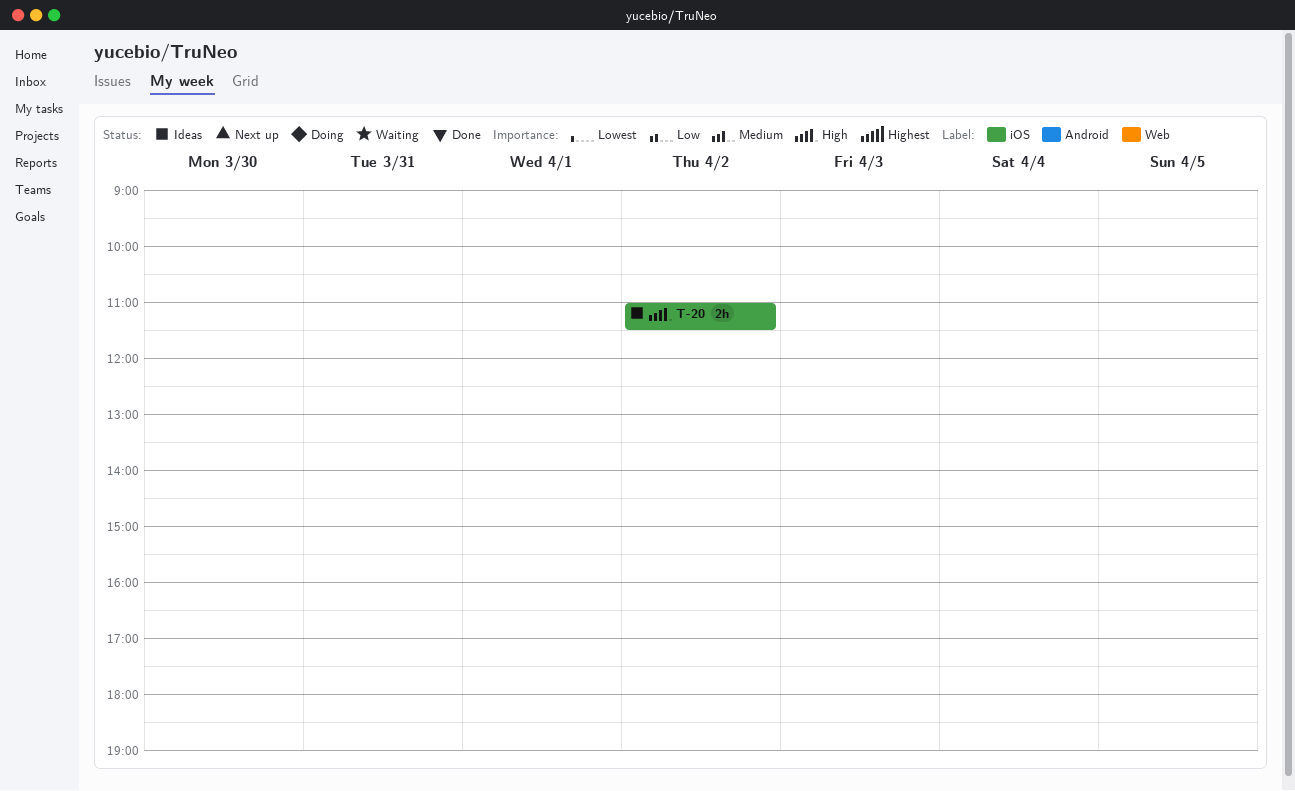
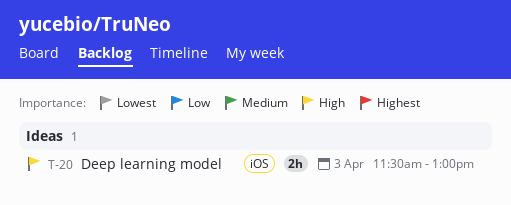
T-20, day: Apr 2 -> Apr 3
T-20, begins: 11:00 -> 11:30
T-20, ends: 11:30 -> 13:00

